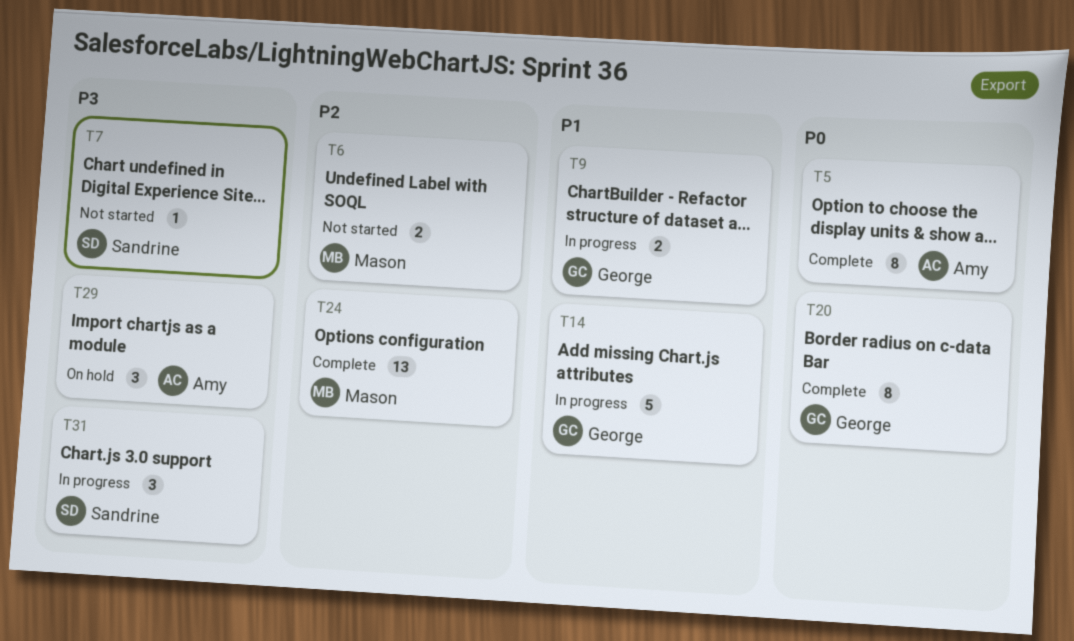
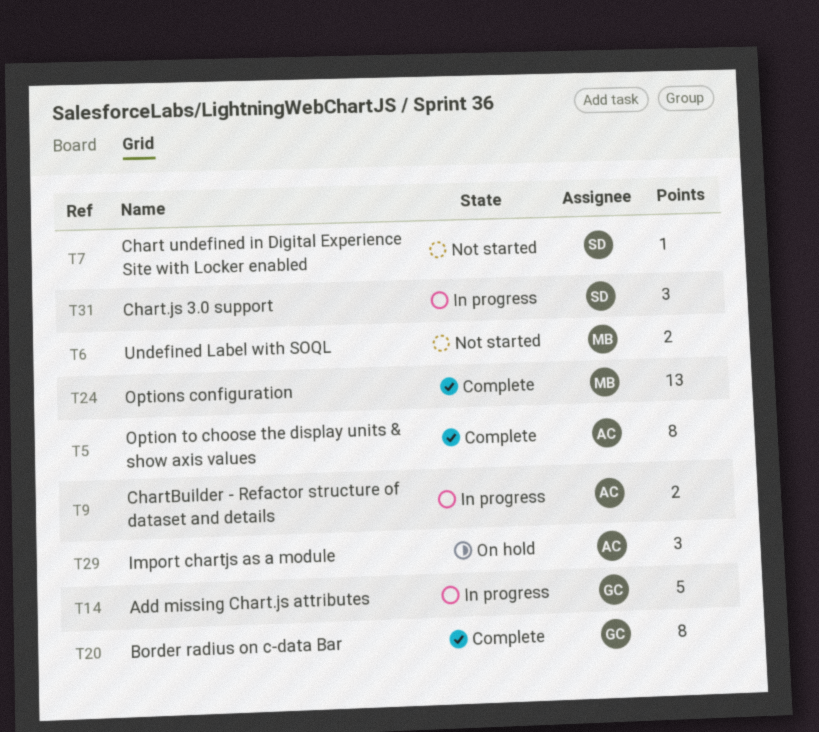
T9, owner: George -> Amy

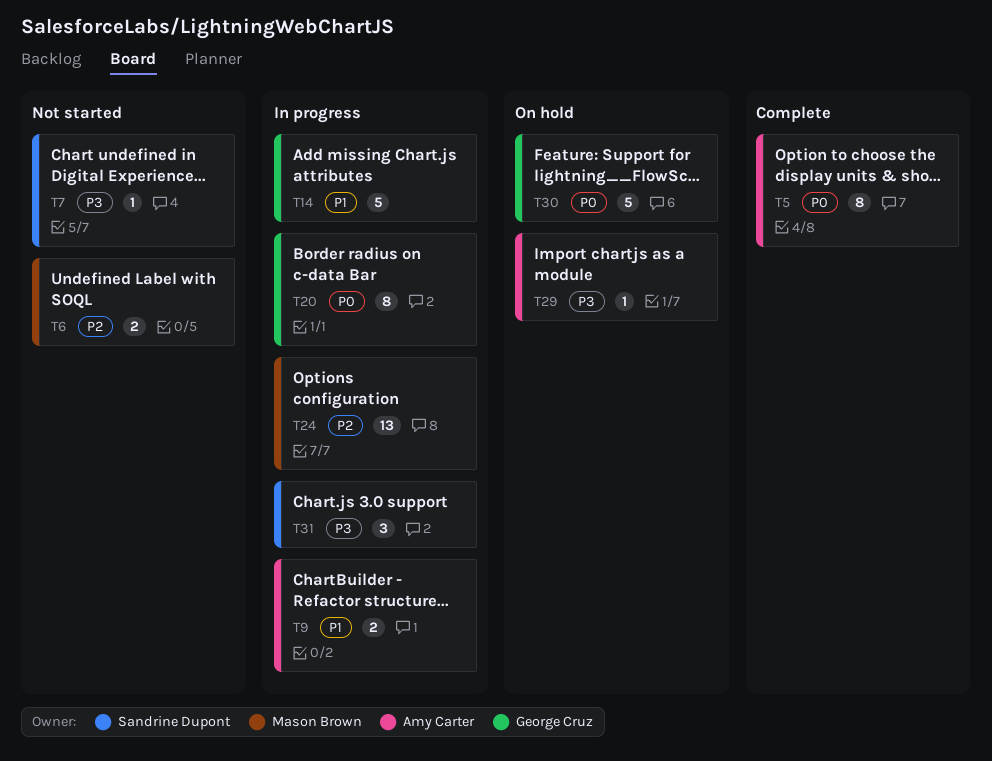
T20, status: Complete -> In progress
T24, status: Complete -> In progress
T29, estimate: 3 -> 1
T30: none -> present

